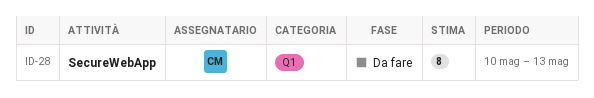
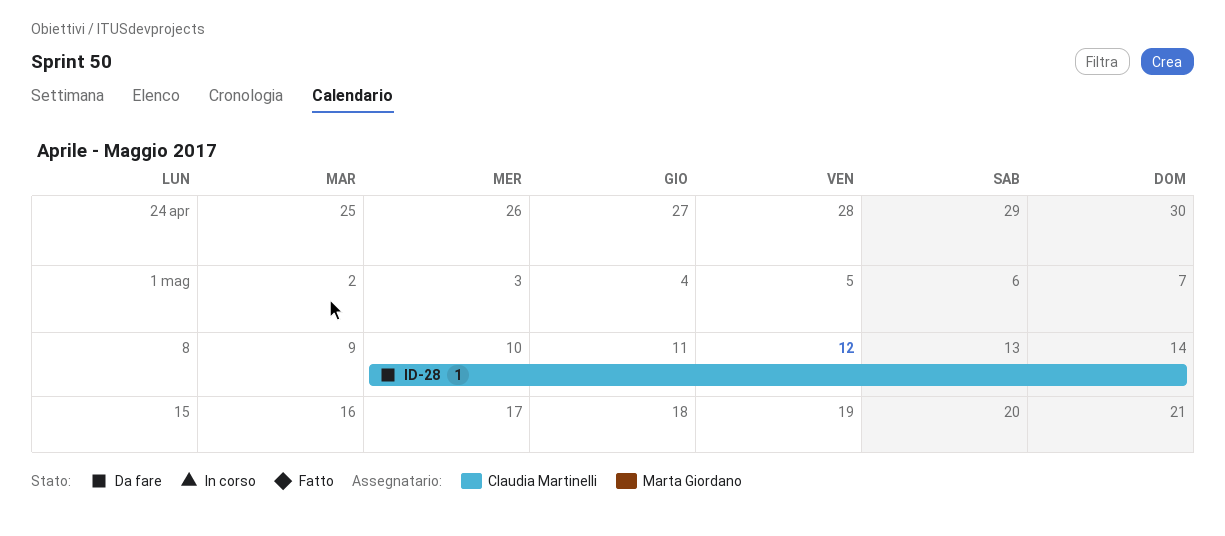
ID-28, estimate: 8 -> 1
ID-28, due: May 13 -> May 14

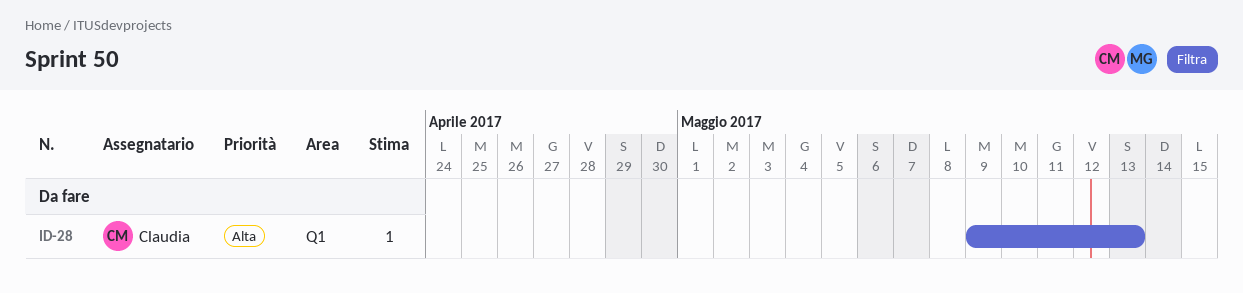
ID-28, start: May 10 -> May 9
ID-28, due: May 14 -> May 13

